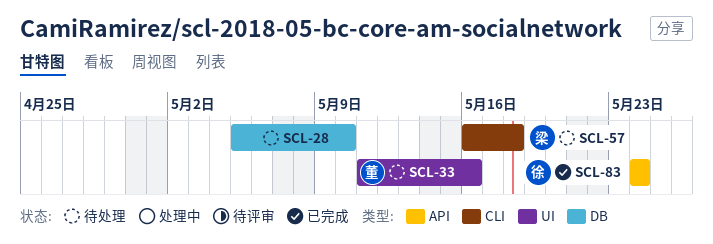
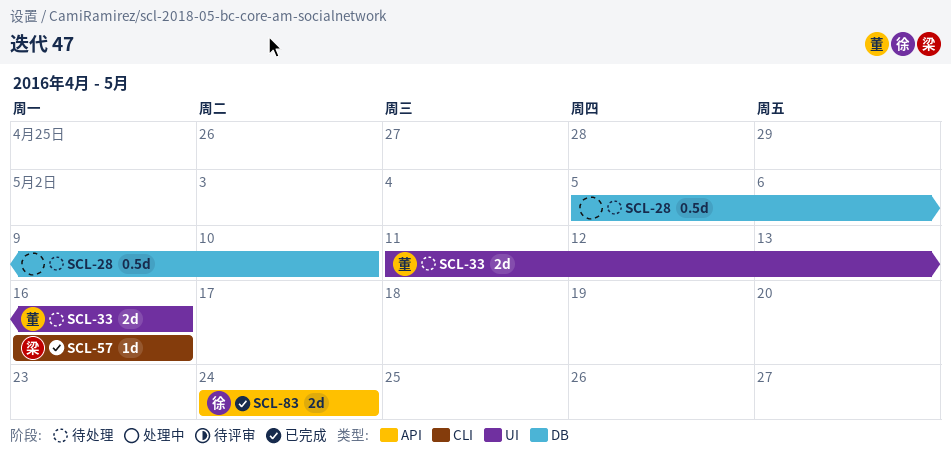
SCL-57, status: 待处理 -> 已完成
SCL-57, due: May 18 -> May 16

